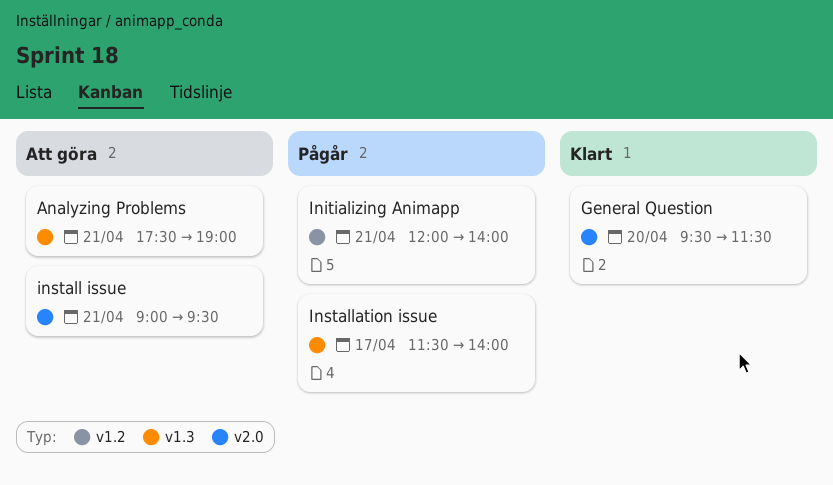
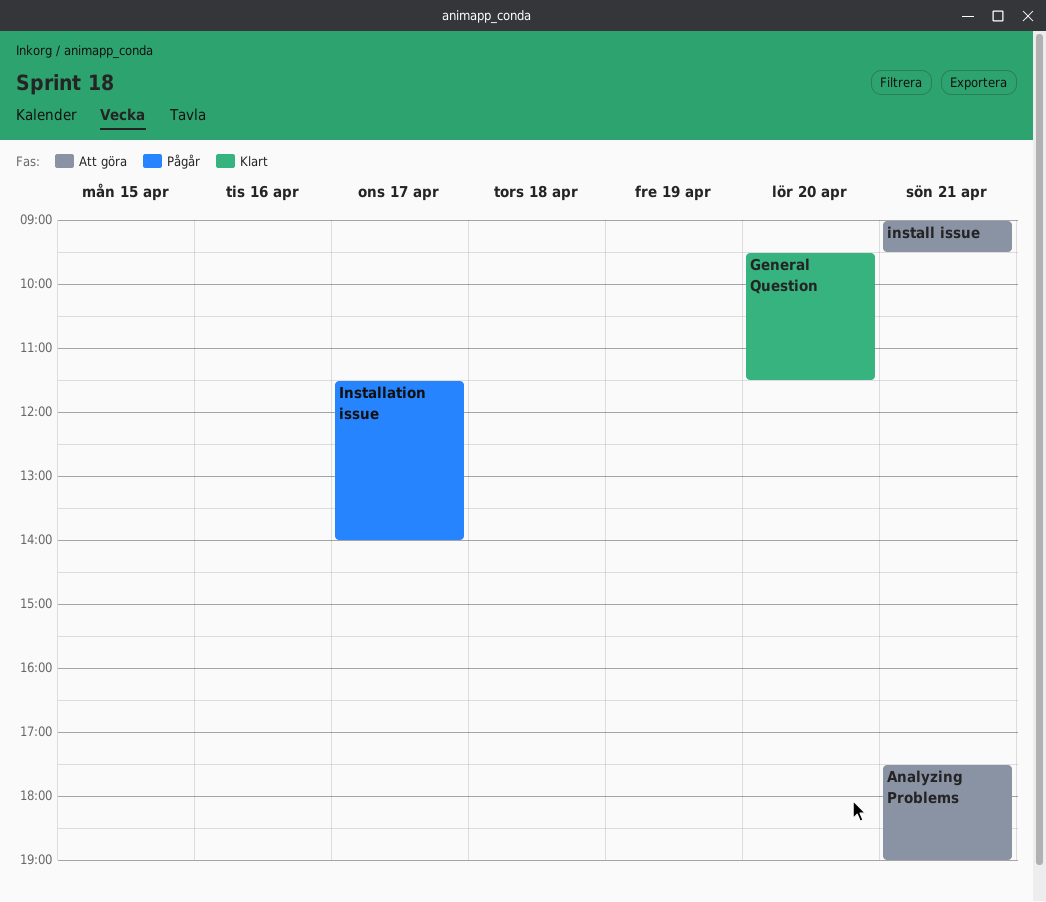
Initializing Animapp: present -> none

